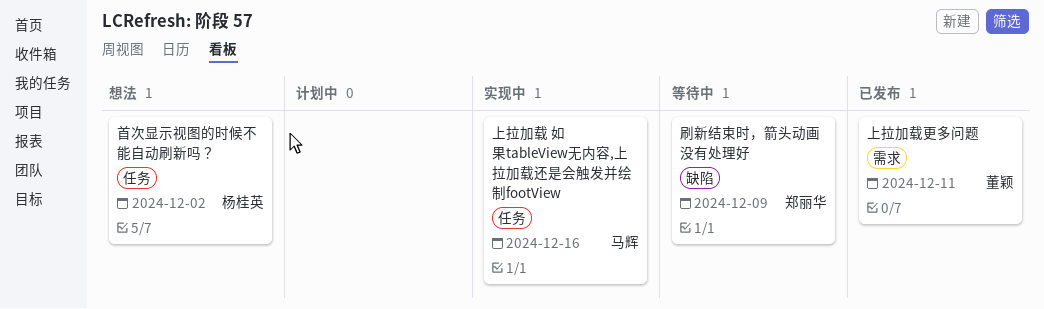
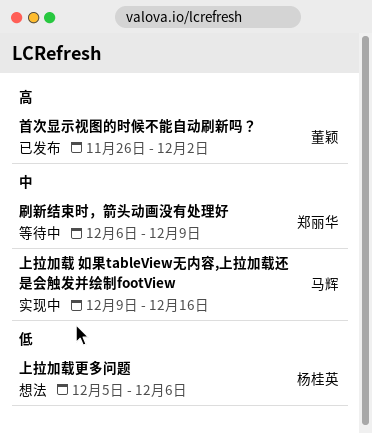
上拉加载更多问题, status: 已发布 -> 想法
上拉加载更多问题, owner: 董颖 -> 杨桂英
上拉加载更多问题, due: Dec 11 -> Dec 6
首次显示视图的时候不能自动刷新吗？, status: 想法 -> 已发布
首次显示视图的时候不能自动刷新吗？, owner: 杨桂英 -> 董颖

